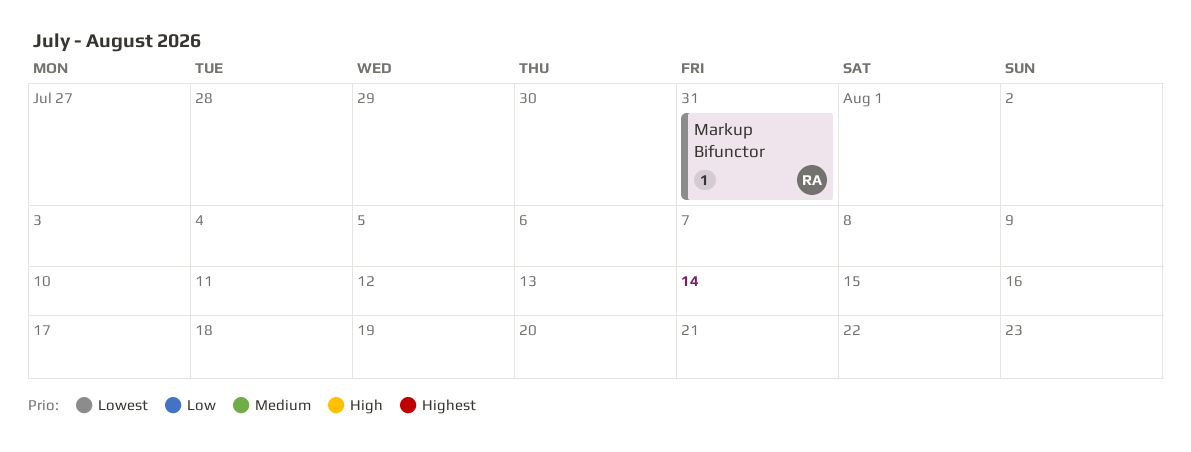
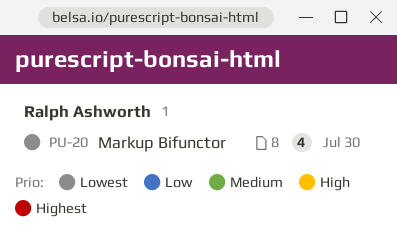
Markup Bifunctor, estimate: 1 -> 4
Markup Bifunctor, due: Jul 31 -> Jul 30

